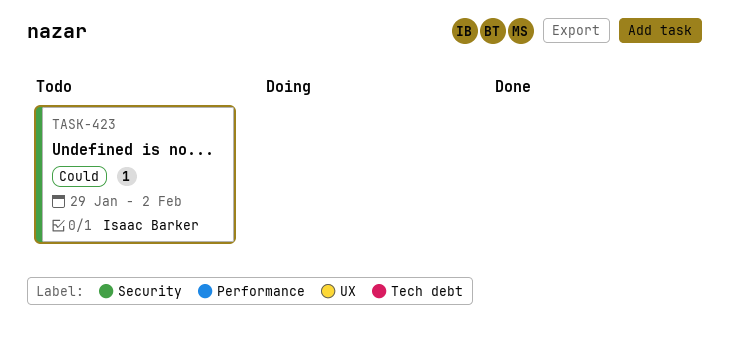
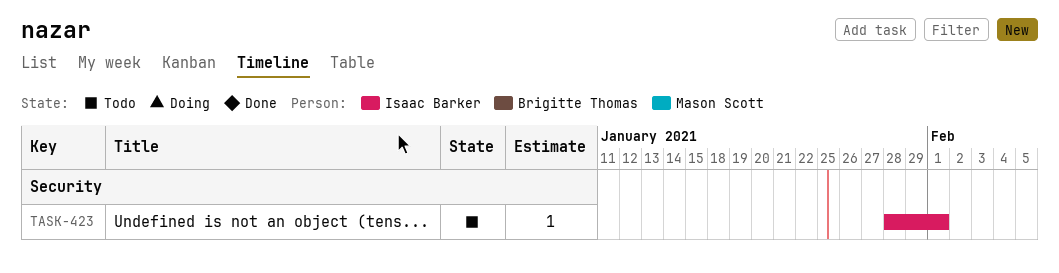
TASK-423, start: Jan 29 -> Jan 28
TASK-423, due: Feb 2 -> Feb 1

